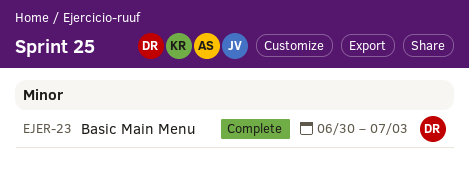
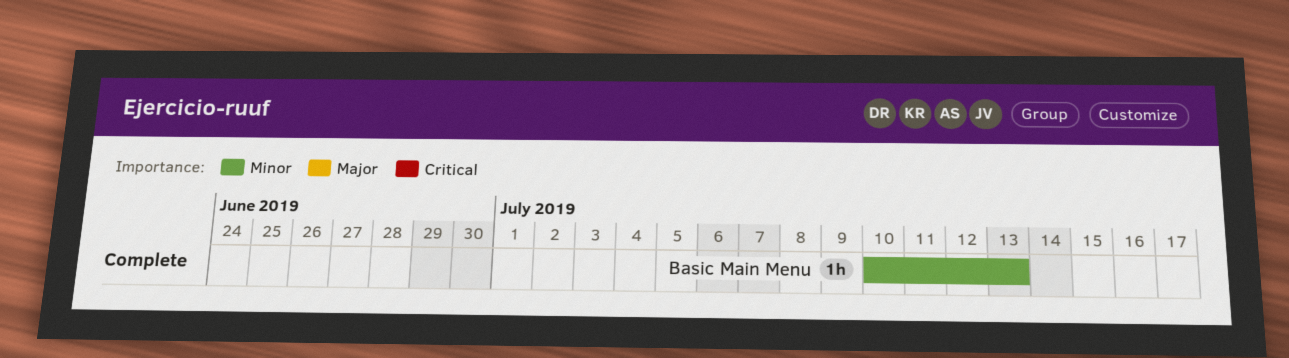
Basic Main Menu, start: Jun 30 -> Jul 10
Basic Main Menu, due: Jul 3 -> Jul 13

